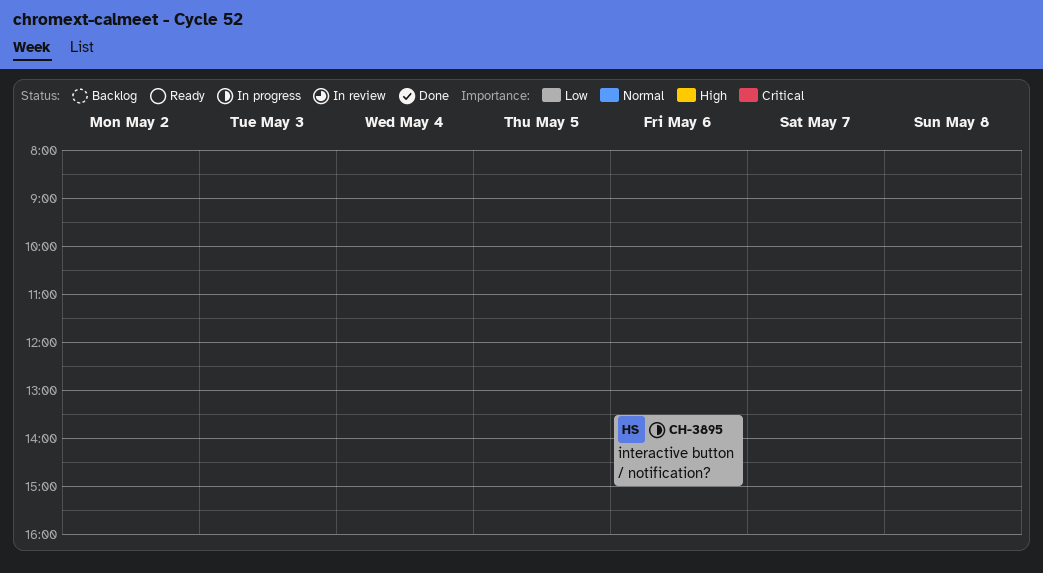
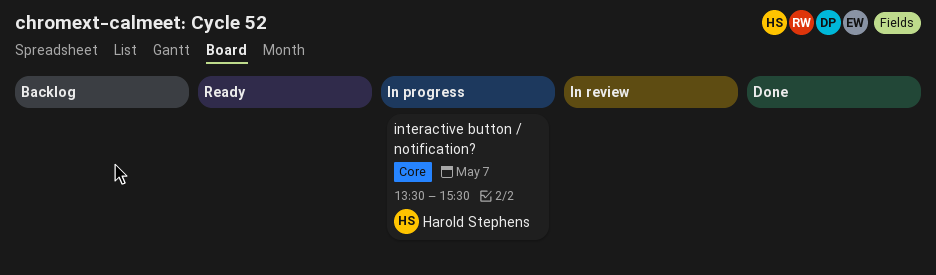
interactive button / notification?, day: May 6 -> May 7
interactive button / notification?, ends: 15:00 -> 15:30

